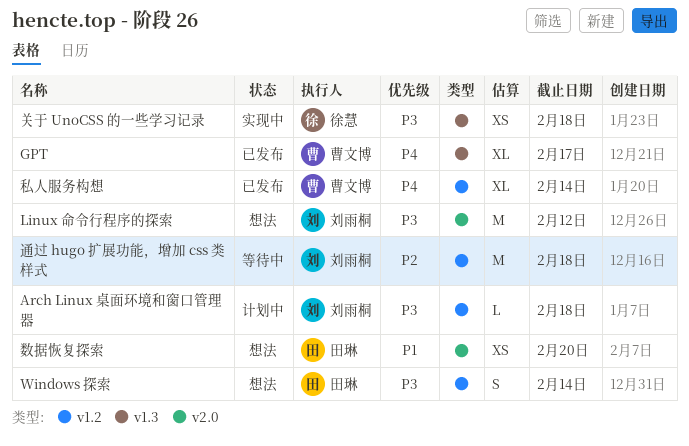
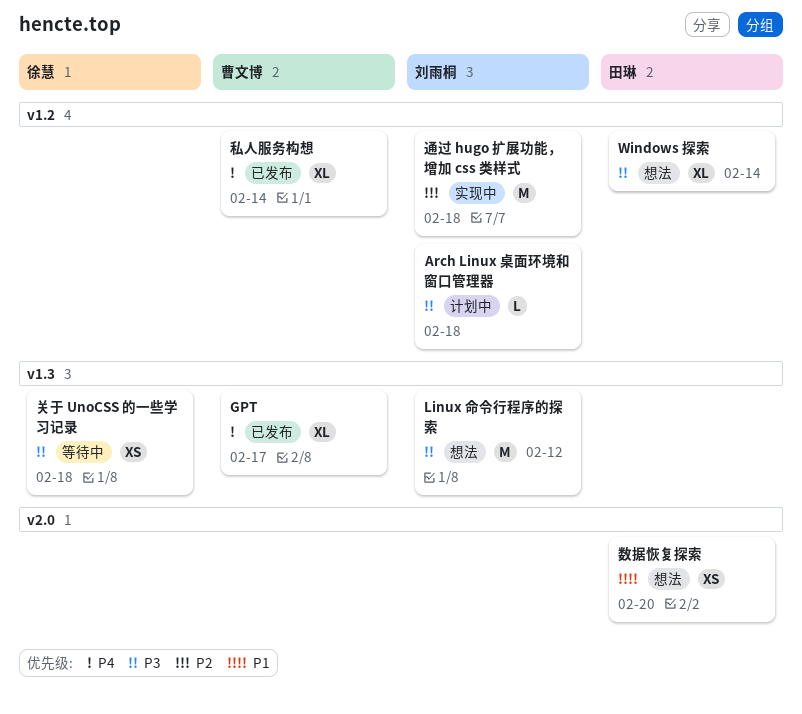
Linux 命令行程序的探索, label: v2.0 -> v1.3
Windows 探索, estimate: S -> XL
关于 UnoCSS 的一些学习记录, status: 实现中 -> 等待中
通过 hugo 扩展功能，增加 css 类样式, status: 等待中 -> 实现中

